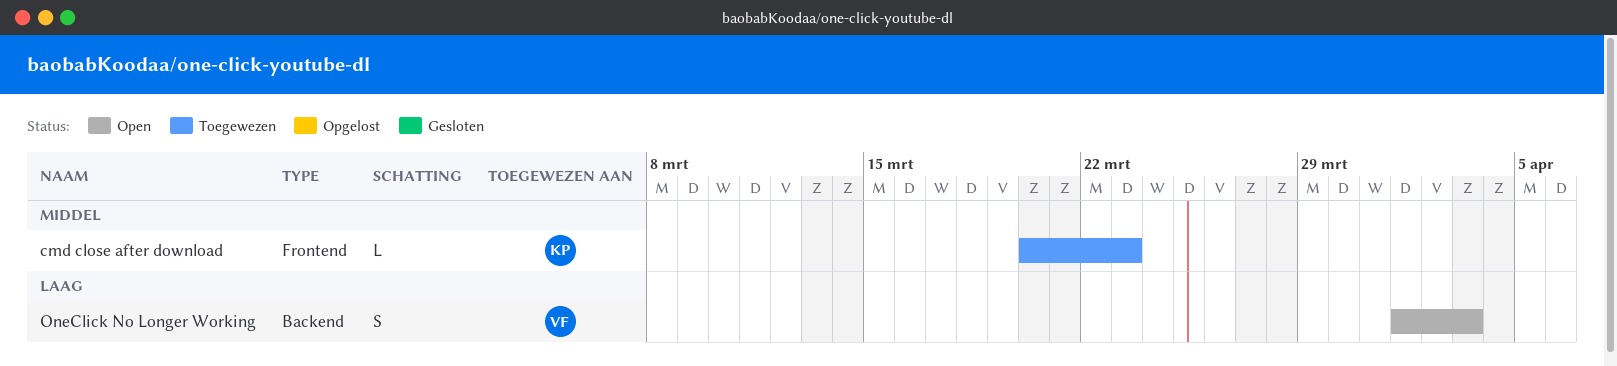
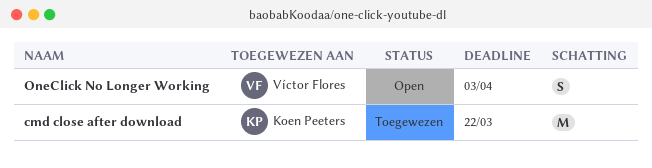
cmd close after download, estimate: L -> M
cmd close after download, due: Mar 23 -> Mar 22

